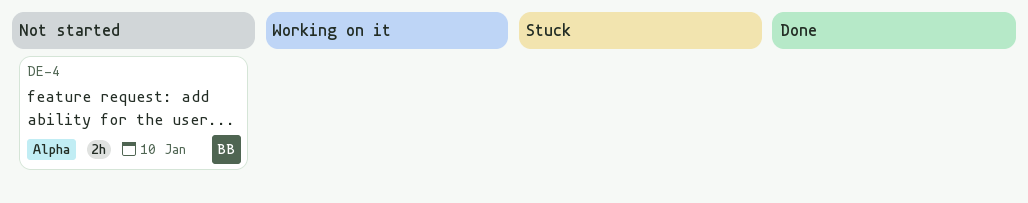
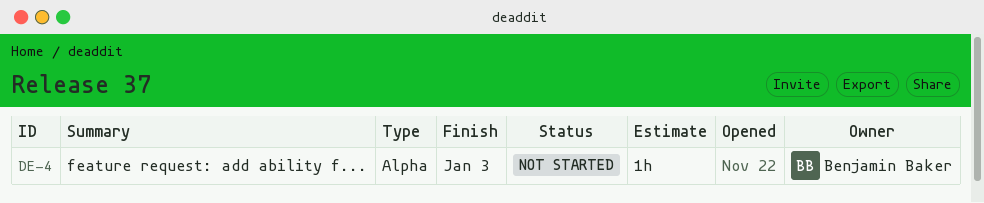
DE-4, estimate: 2h -> 1h
DE-4, due: Jan 10 -> Jan 3

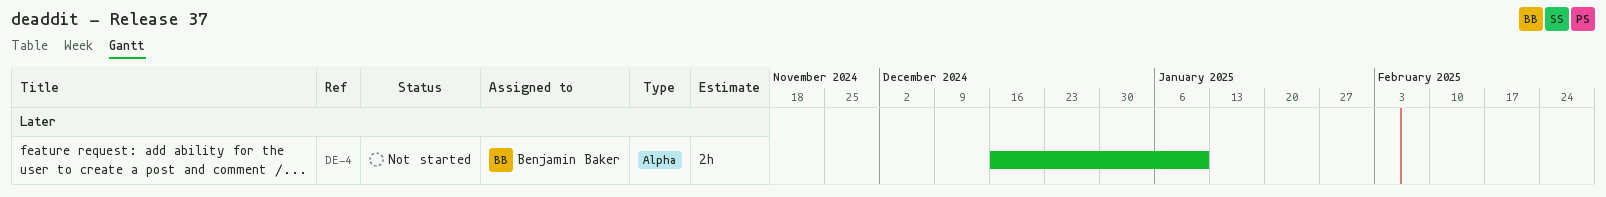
DE-4, estimate: 1h -> 2h
DE-4, due: Jan 3 -> Jan 10

